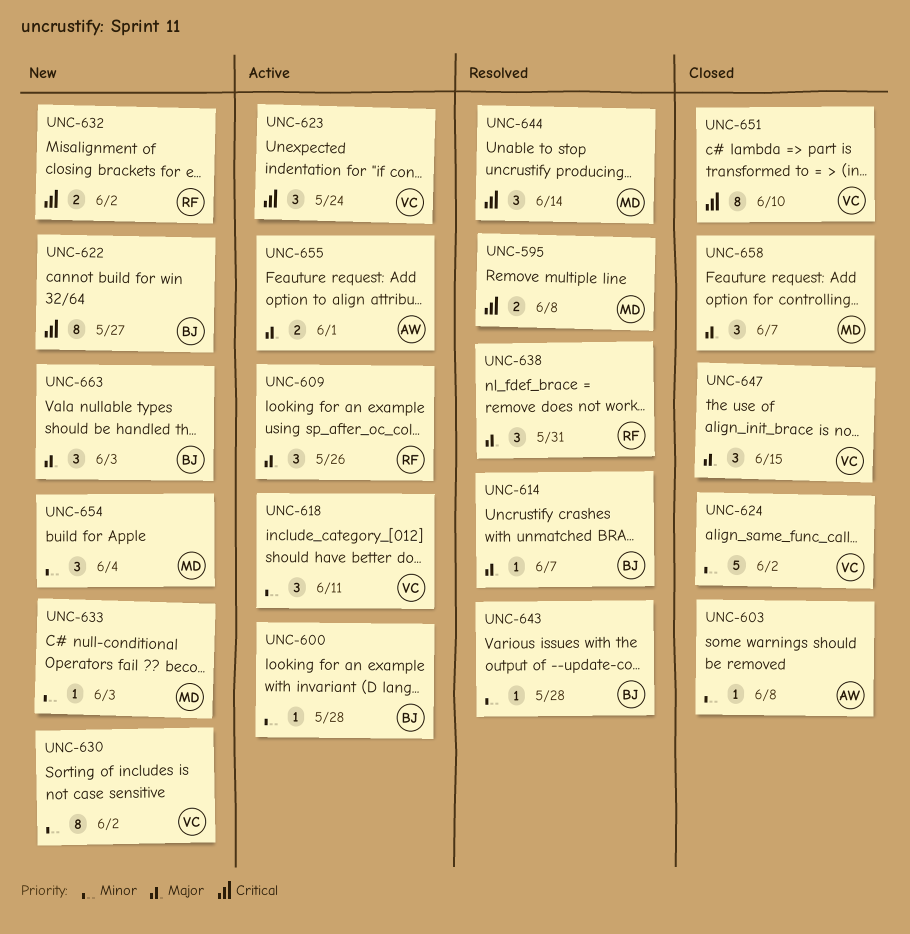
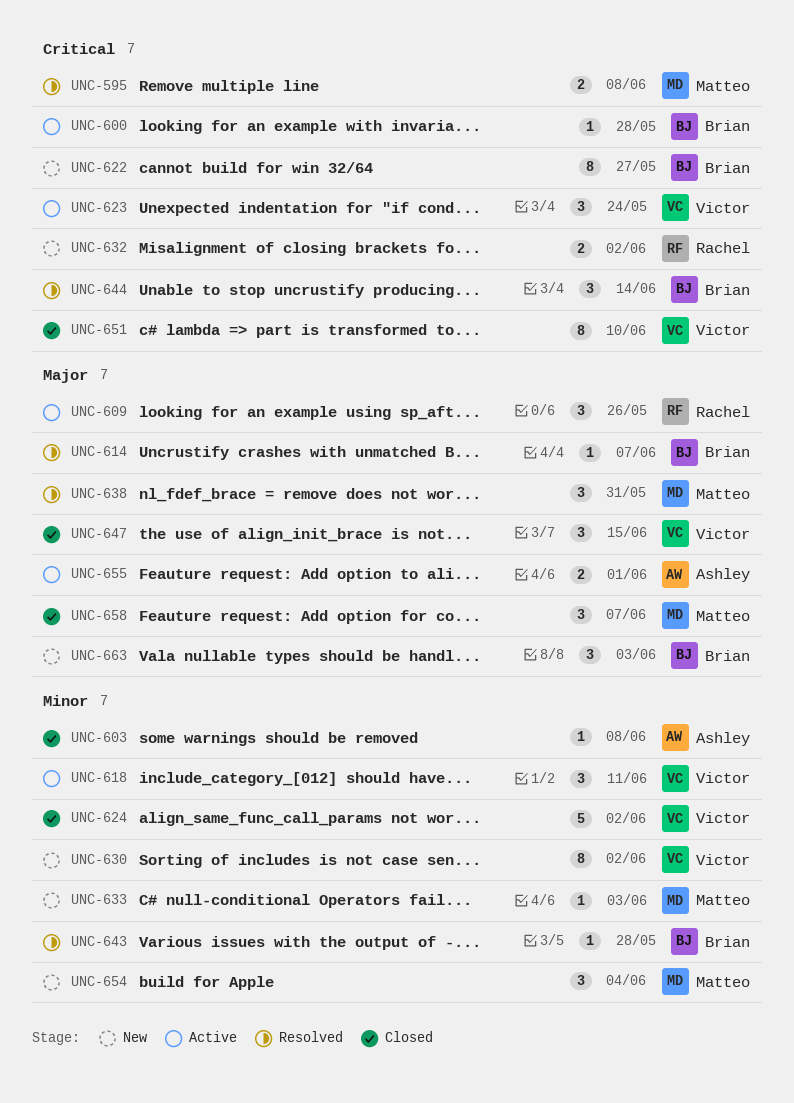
UNC-600, priority: Minor -> Critical
UNC-638, owner: Rachel -> Matteo
UNC-644, owner: Matteo -> Brian

